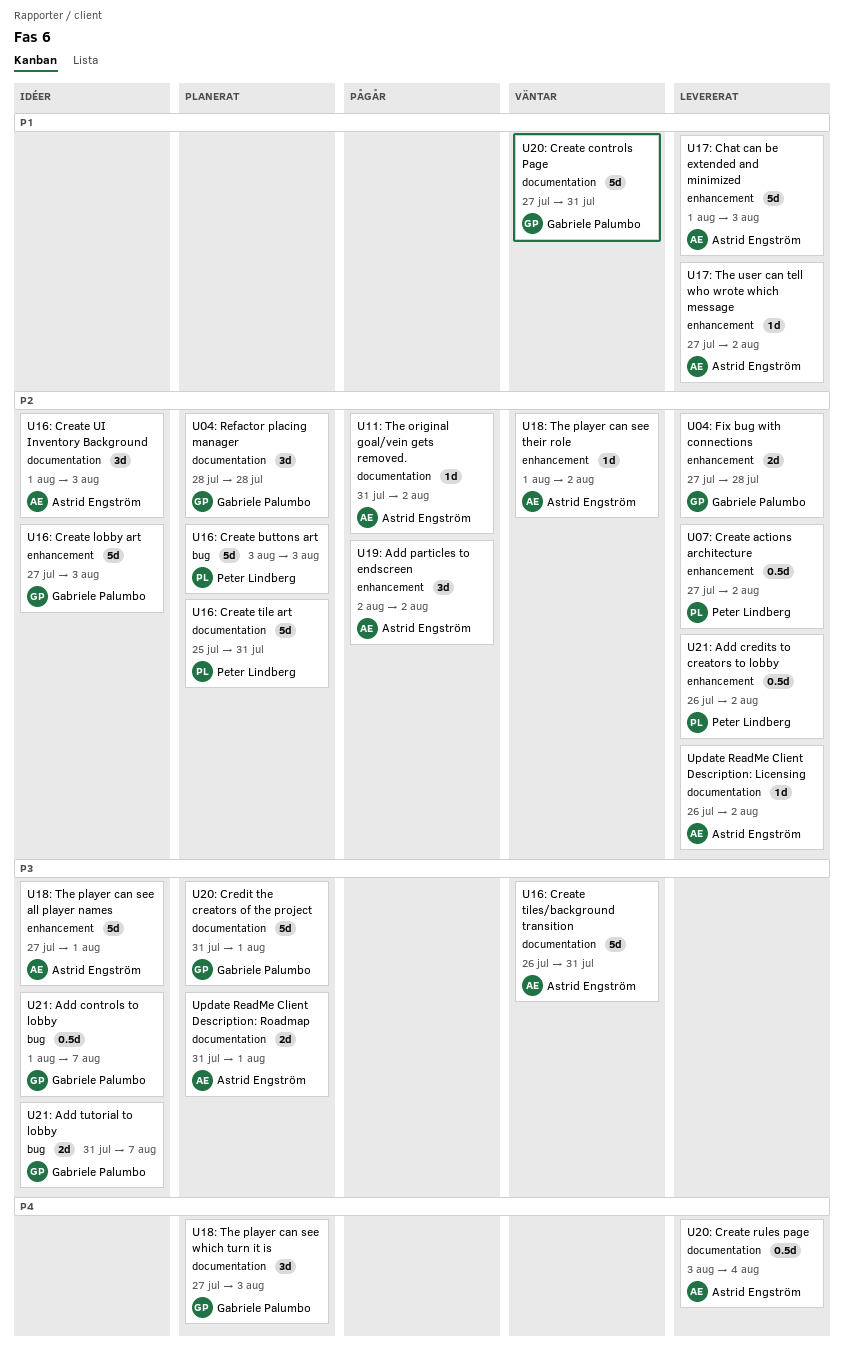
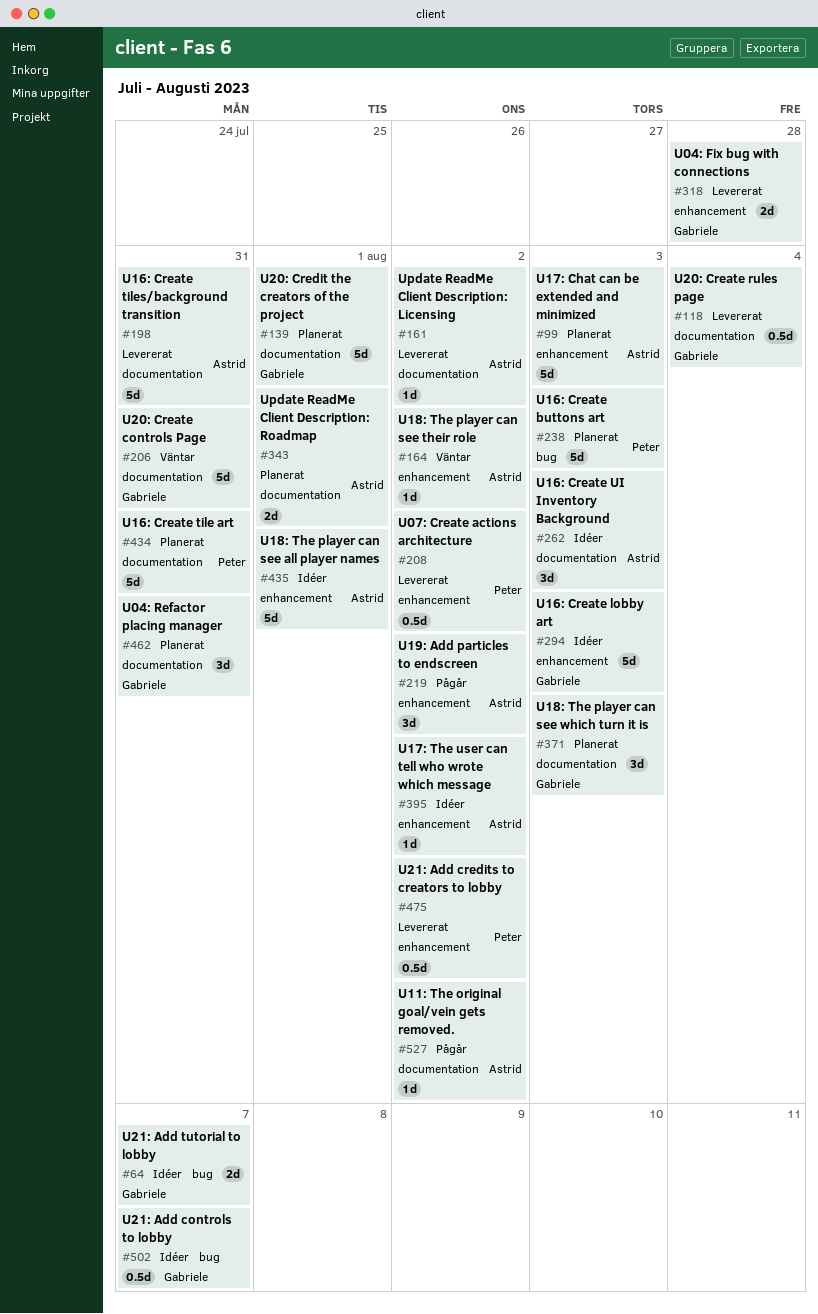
U04: Refactor placing manager, due: Jul 28 -> Jul 31
U16: Create tiles/background transition, status: Väntar -> Levererat
U17: Chat can be extended and minimized, status: Levererat -> Planerat
U17: The user can tell who wrote which message, status: Levererat -> Idéer
U20: Create rules page, owner: Astrid Engström -> Gabriele Palumbo

